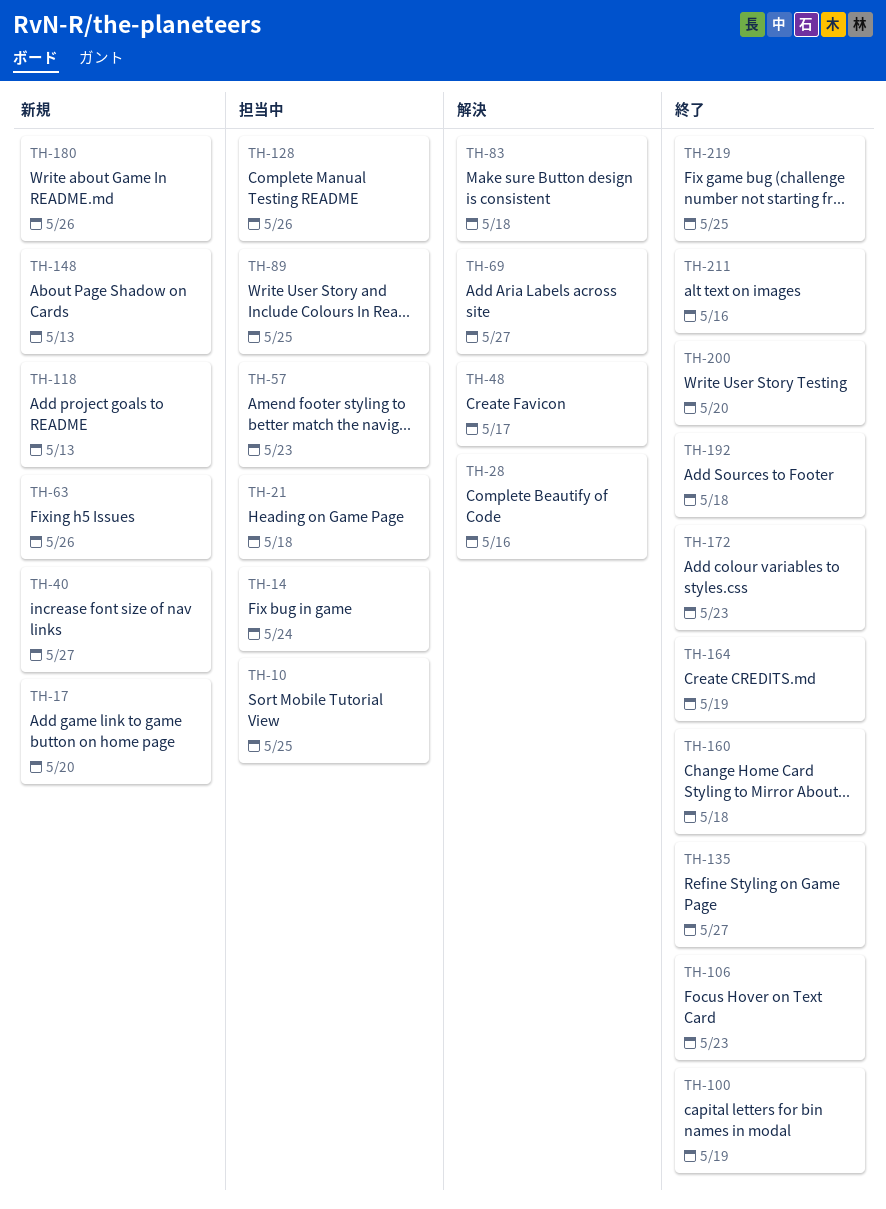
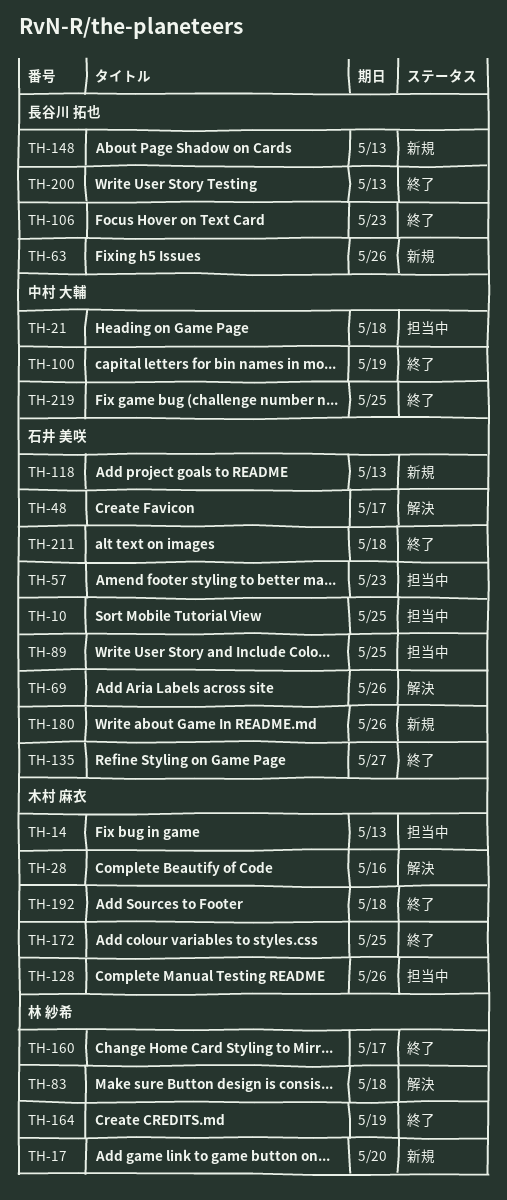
TH-14, due: May 24 -> May 13
TH-40: present -> none
TH-69, due: May 27 -> May 26
TH-160, due: May 18 -> May 17
TH-172, due: May 23 -> May 25
TH-200, due: May 20 -> May 13
TH-211, due: May 16 -> May 18

